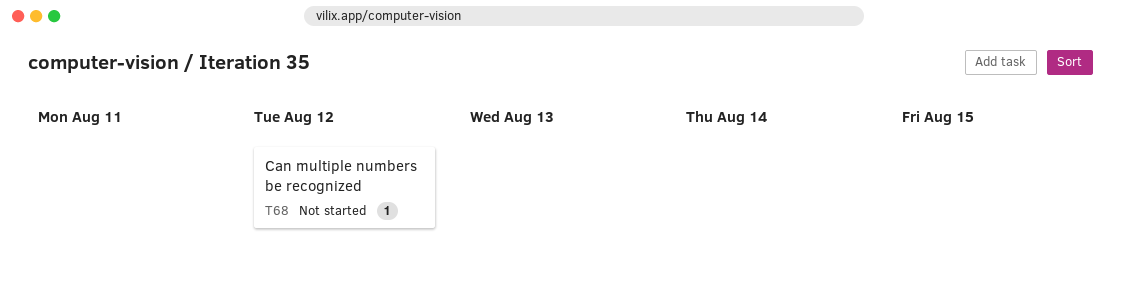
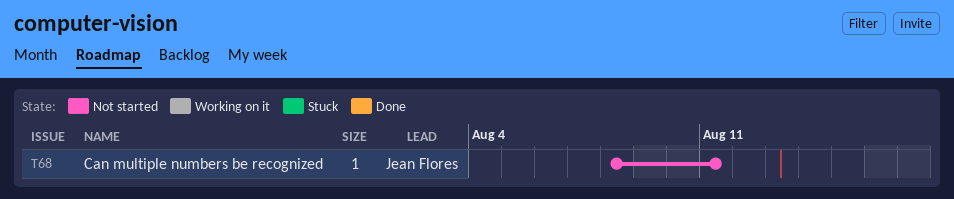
T68, due: Aug 12 -> Aug 11

